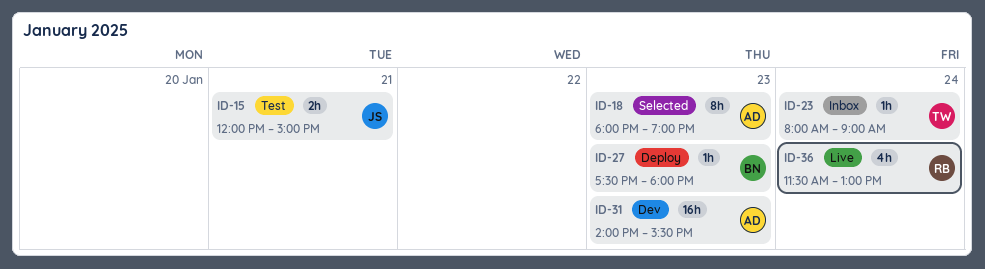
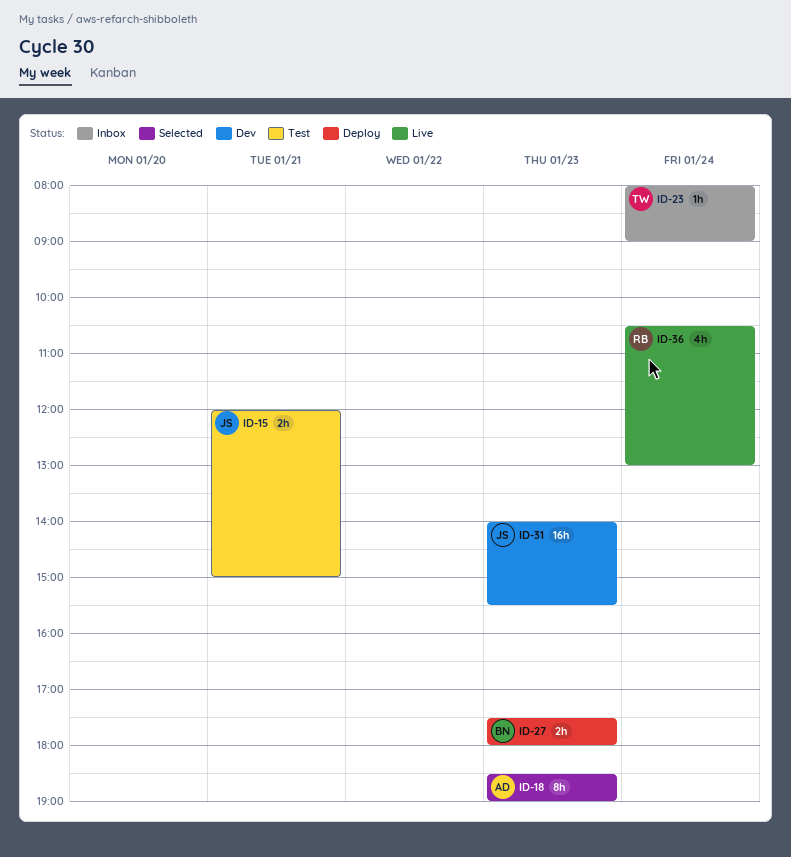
ID-18, begins: 18:00 -> 18:30
ID-27, estimate: 1h -> 2h
ID-31, owner: AD -> JS
ID-36, begins: 11:30 -> 10:30

